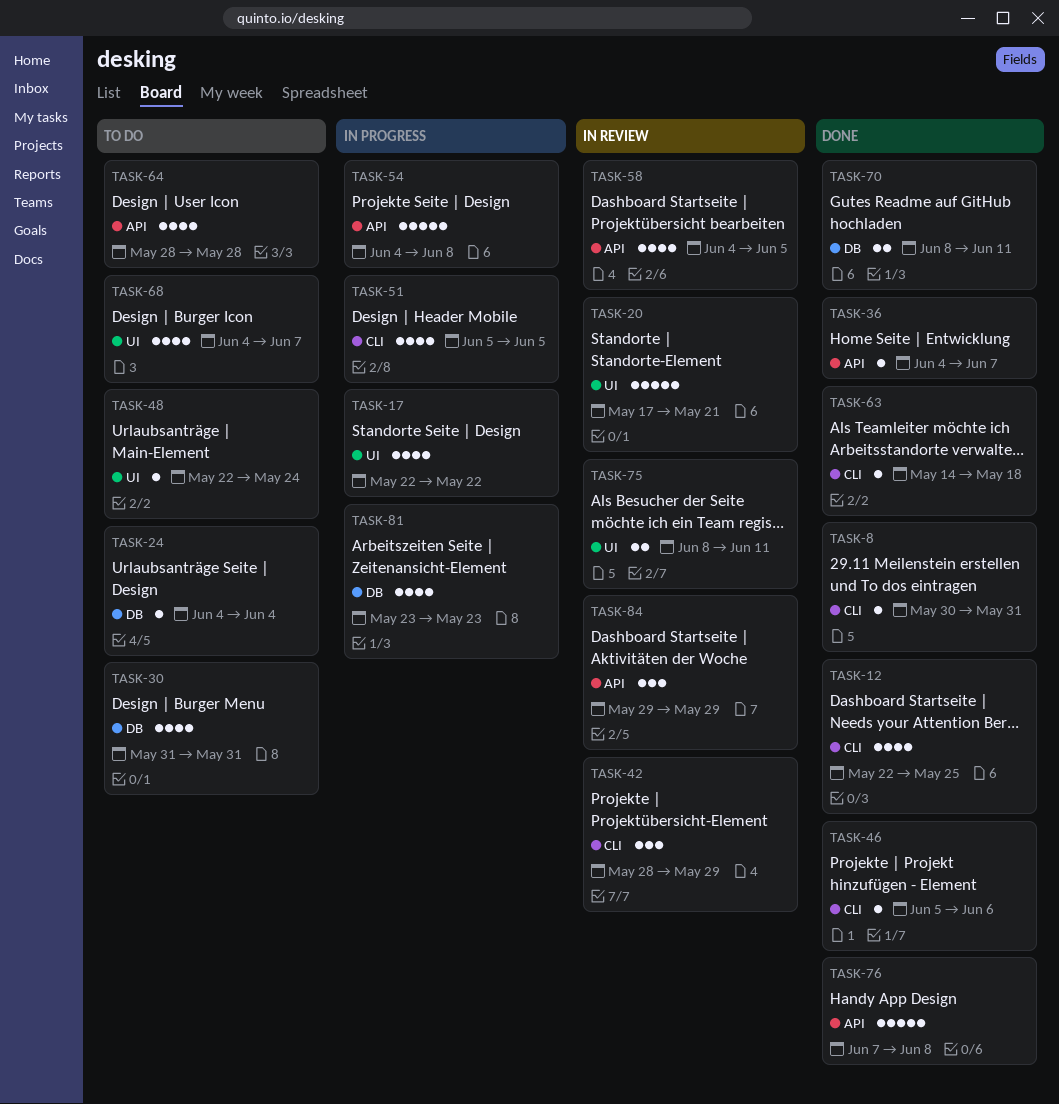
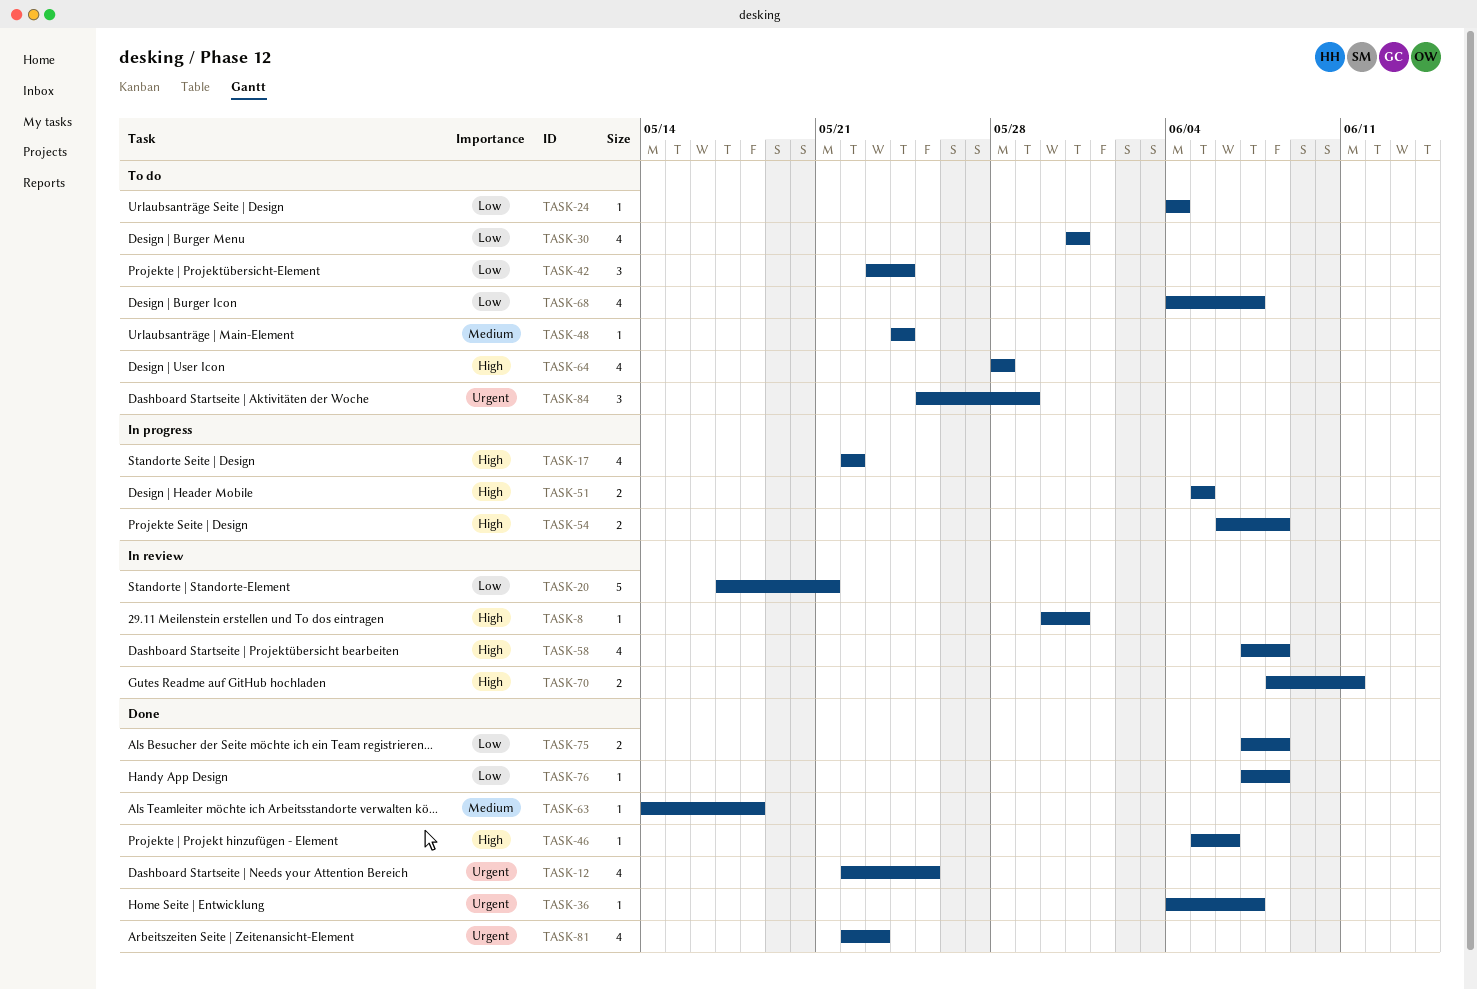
TASK-8, status: Done -> In review
TASK-42, status: In review -> To do
TASK-42, start: May 28 -> May 23
TASK-42, due: May 29 -> May 24
TASK-48, start: May 22 -> May 24
TASK-51, estimate: 4 -> 2
TASK-54, estimate: 5 -> 2
TASK-54, start: Jun 4 -> Jun 6
TASK-58, start: Jun 4 -> Jun 7
TASK-58, due: Jun 5 -> Jun 8
TASK-70, status: Done -> In review
TASK-75, status: In review -> Done
TASK-75, start: Jun 8 -> Jun 7
TASK-75, due: Jun 11 -> Jun 8
TASK-76, estimate: 5 -> 1
TASK-81, status: In progress -> Done
TASK-81, start: May 23 -> May 22
TASK-84, status: In review -> To do
TASK-84, start: May 29 -> May 25

